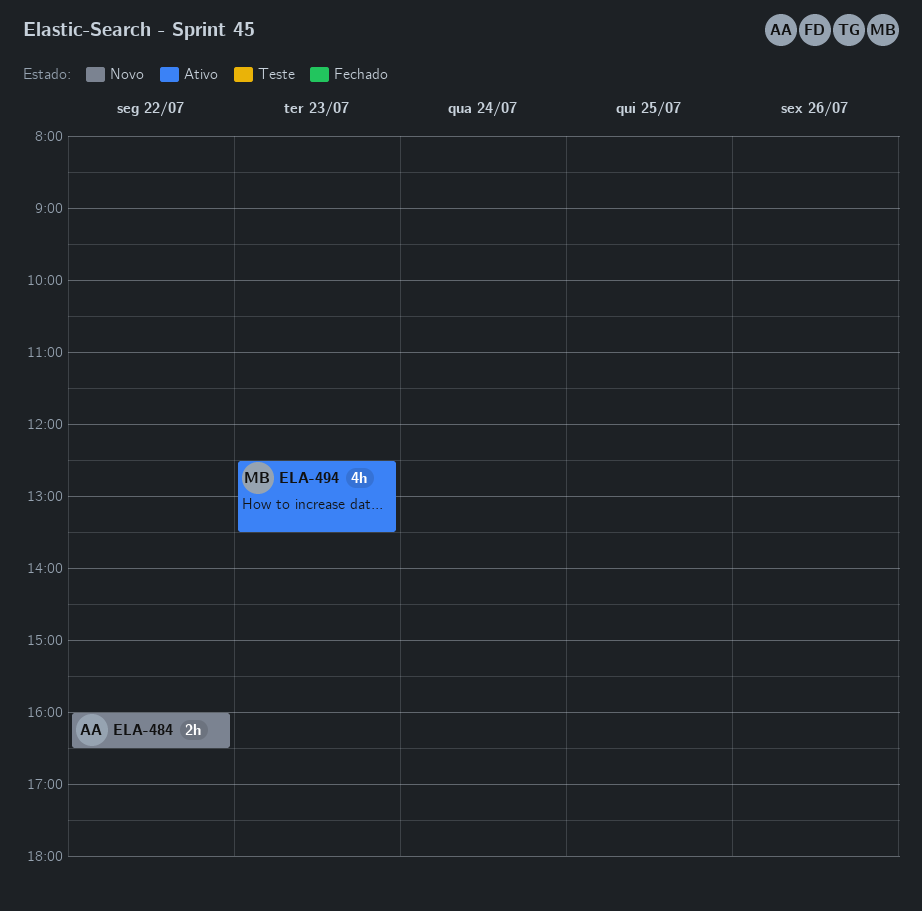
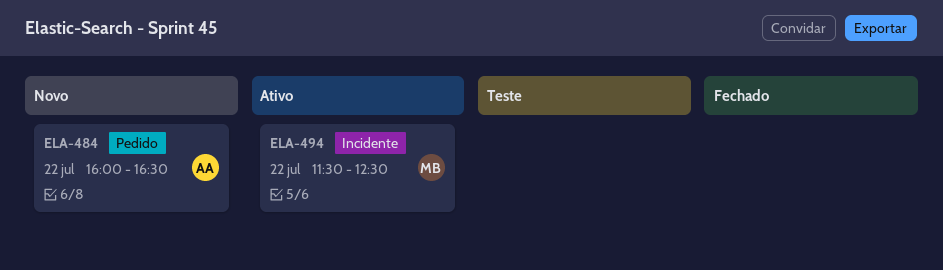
ELA-494, day: Jul 23 -> Jul 22
ELA-494, begins: 12:30 -> 11:30
ELA-494, ends: 13:30 -> 12:30

